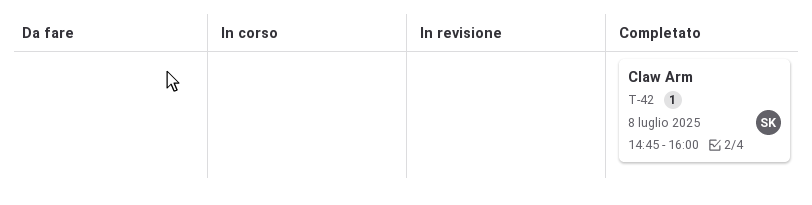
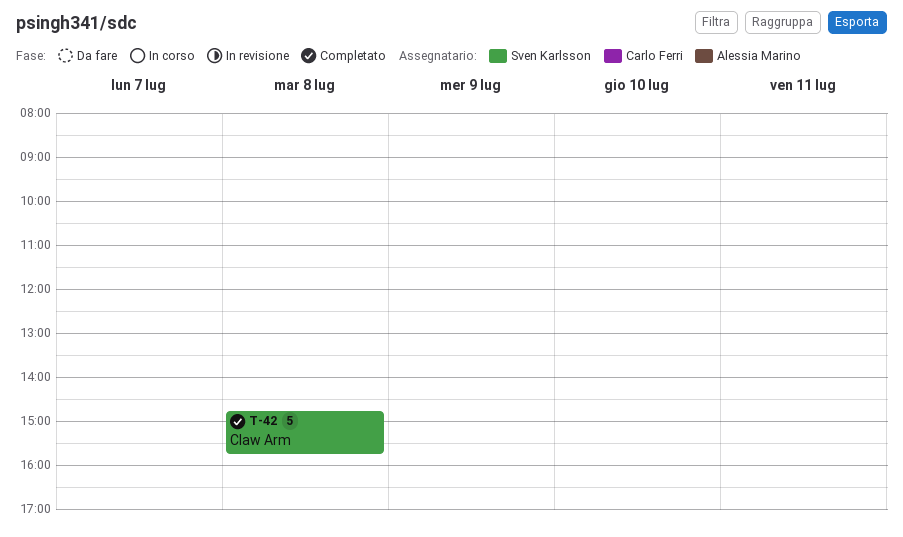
T-42, estimate: 1 -> 5
T-42, ends: 16:00 -> 15:45

